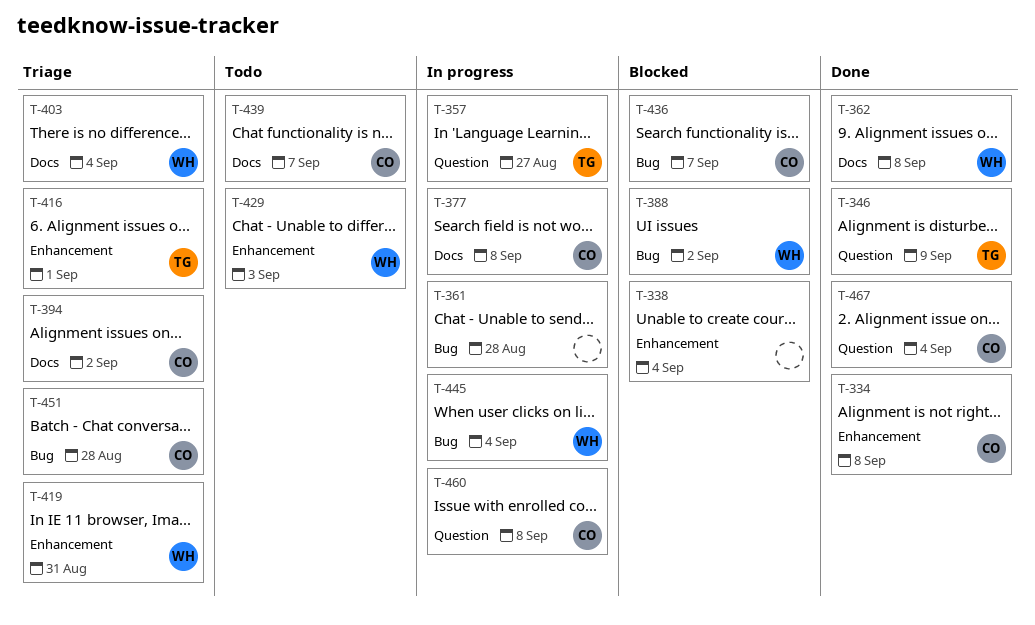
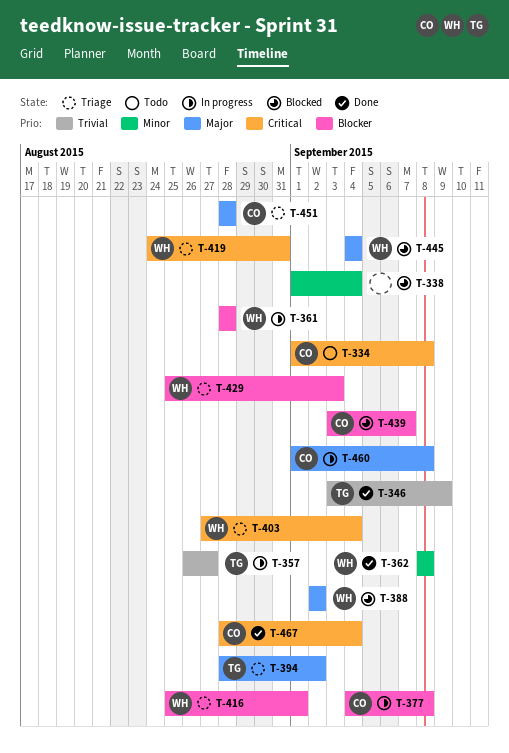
T-334, status: Done -> Todo
T-361, owner: none -> WH
T-394, owner: CO -> TG
T-416, owner: TG -> WH
T-429, status: Todo -> Triage
T-436: present -> none
T-439, status: Todo -> Blocked
T-445, status: In progress -> Blocked

